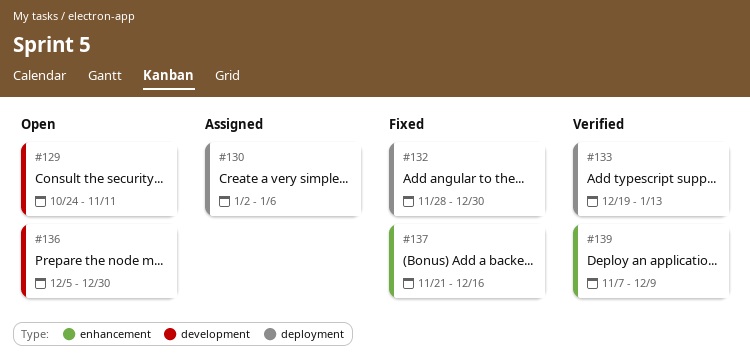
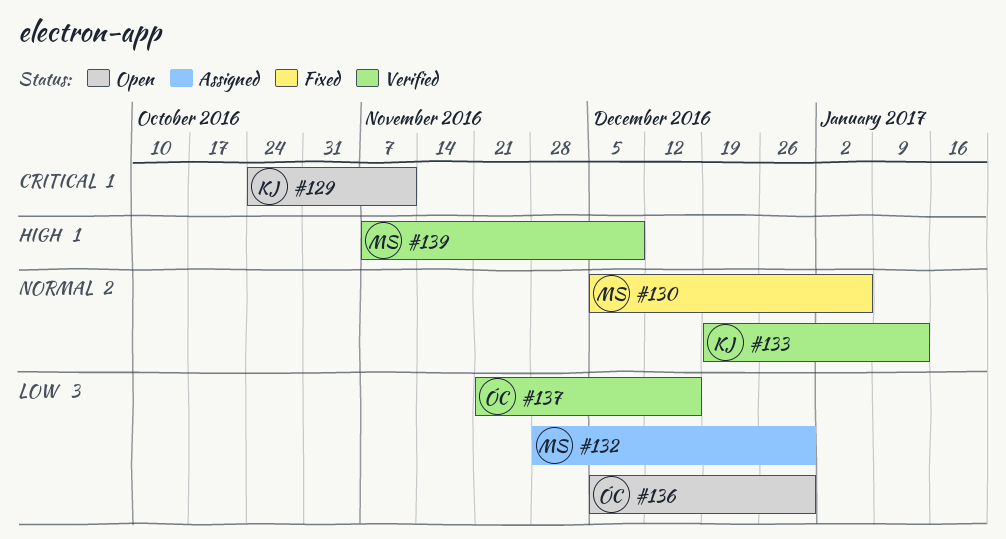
#130, status: Assigned -> Fixed
#130, start: Jan 2 -> Dec 5
#132, status: Fixed -> Assigned
#137, status: Fixed -> Verified

